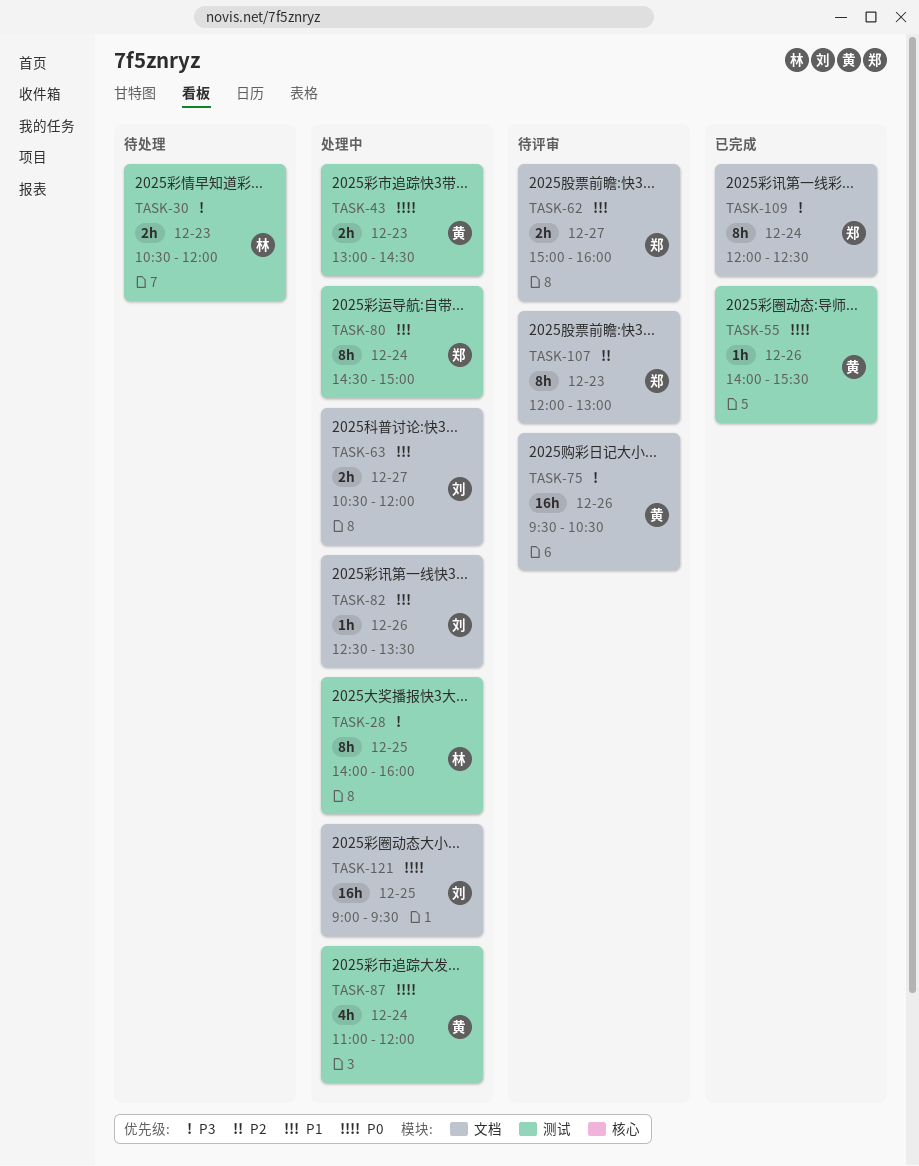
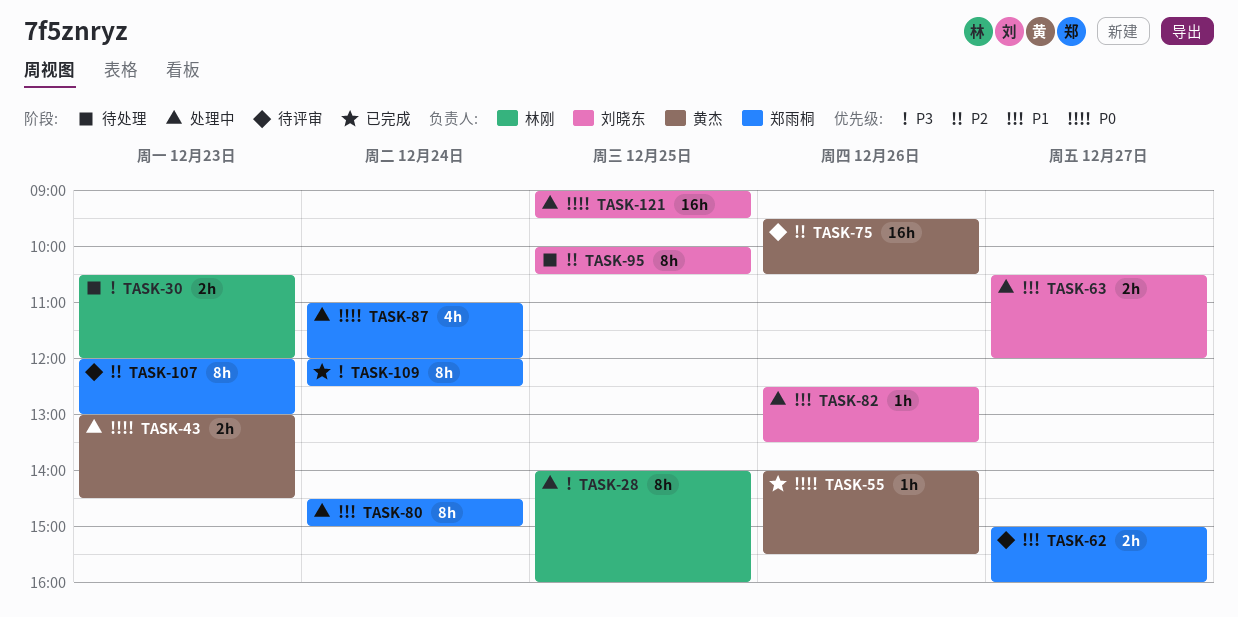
TASK-75, priority: P3 -> P2
TASK-87, owner: 黄杰 -> 郑雨桐
TASK-95: none -> present

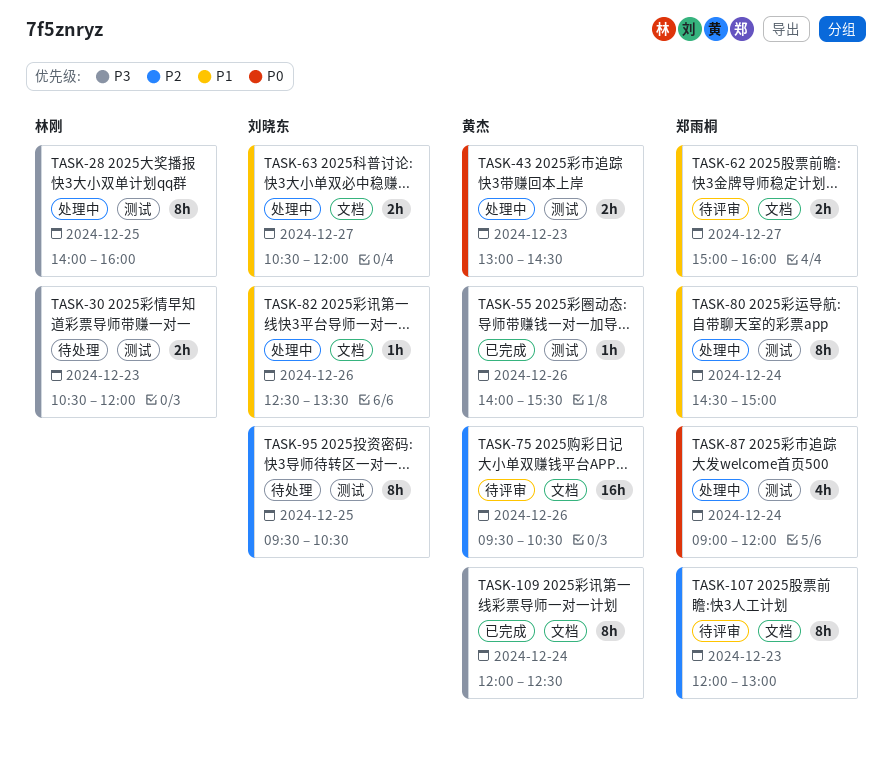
TASK-55, priority: P0 -> P3
TASK-87, begins: 11:00 -> 09:00
TASK-95, begins: 10:00 -> 09:30
TASK-109, owner: 郑雨桐 -> 黄杰
TASK-121: present -> none

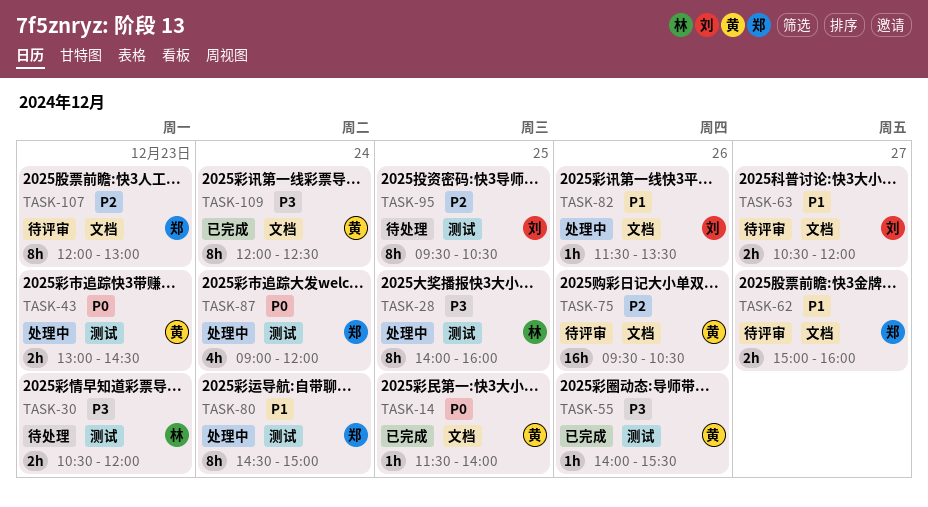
TASK-14: none -> present
TASK-63, status: 处理中 -> 待评审
TASK-82, begins: 12:30 -> 11:30

